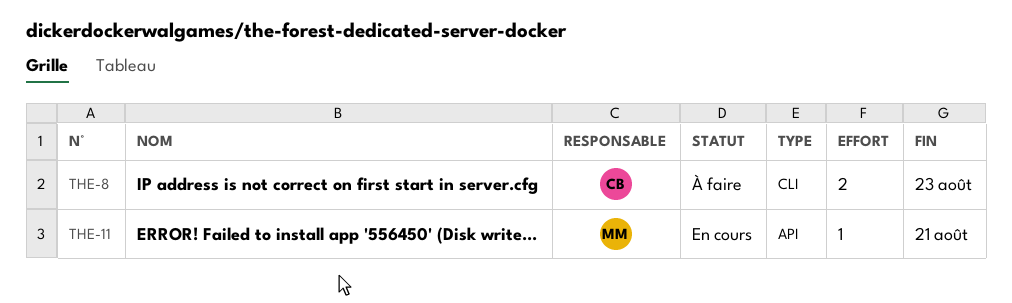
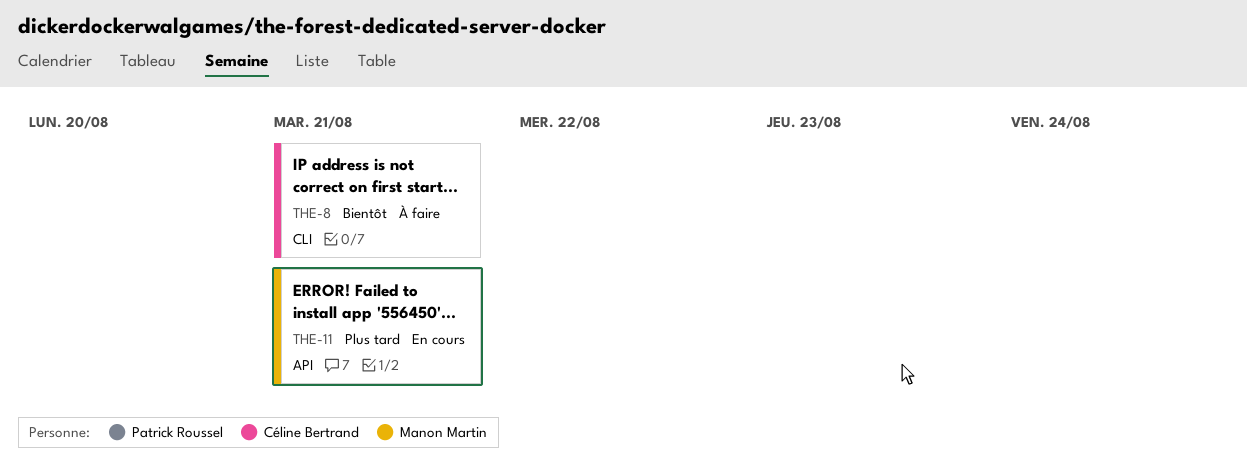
THE-8, due: Aug 23 -> Aug 21

